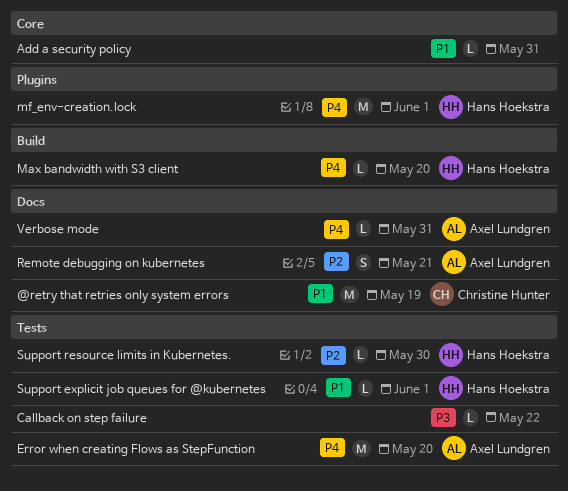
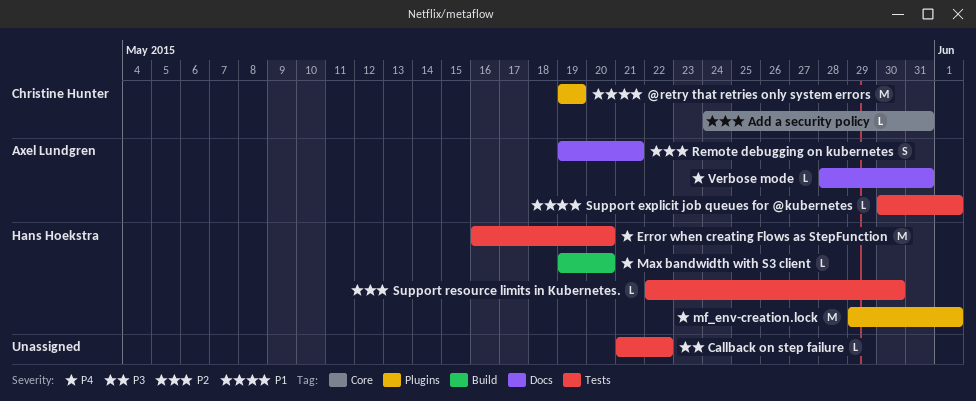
@retry that retries only system errors, label: Docs -> Plugins
Add a security policy, owner: none -> Christine Hunter
Add a security policy, priority: P1 -> P2
Error when creating Flows as StepFunction, owner: Axel Lundgren -> Hans Hoekstra
Support explicit job queues for @kubernetes, owner: Hans Hoekstra -> Axel Lundgren

